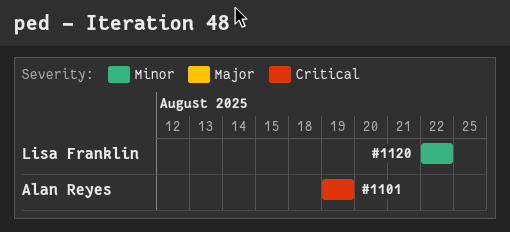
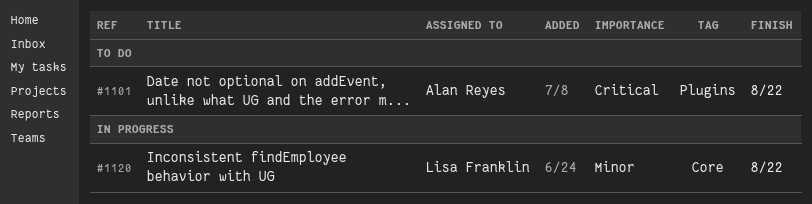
#1101, due: Aug 19 -> Aug 22

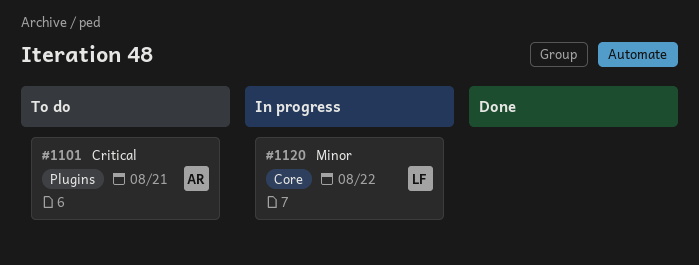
#1101, due: Aug 22 -> Aug 21

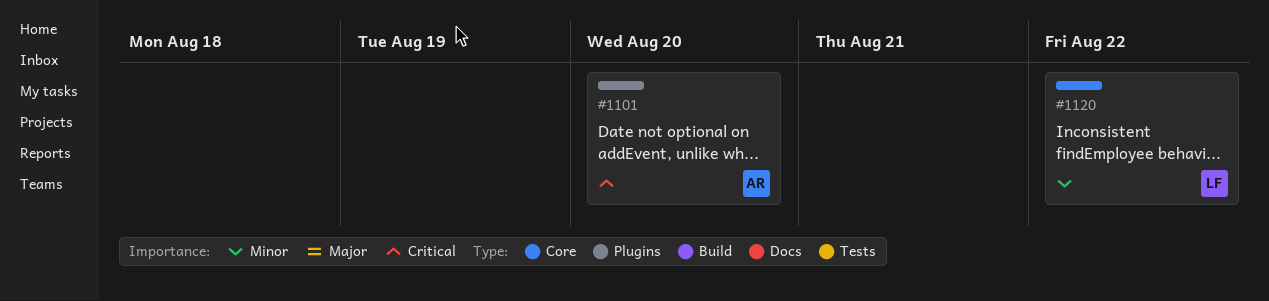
#1101, due: Aug 21 -> Aug 20

